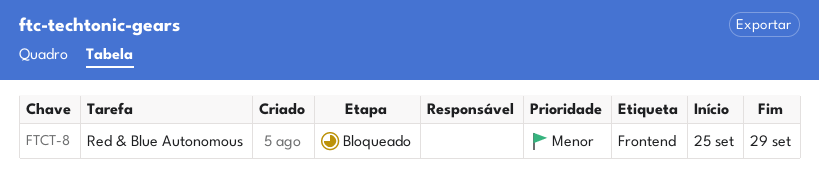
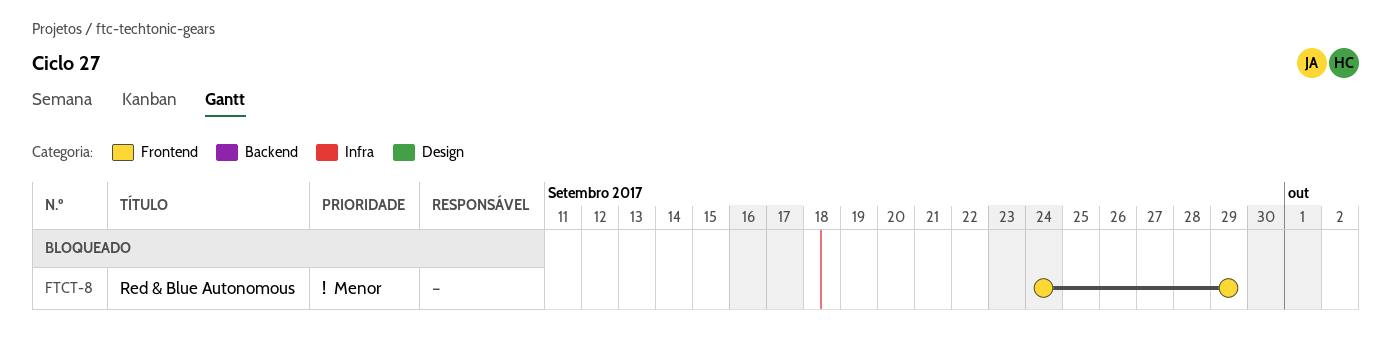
FTCT-8, start: Sep 25 -> Sep 24

